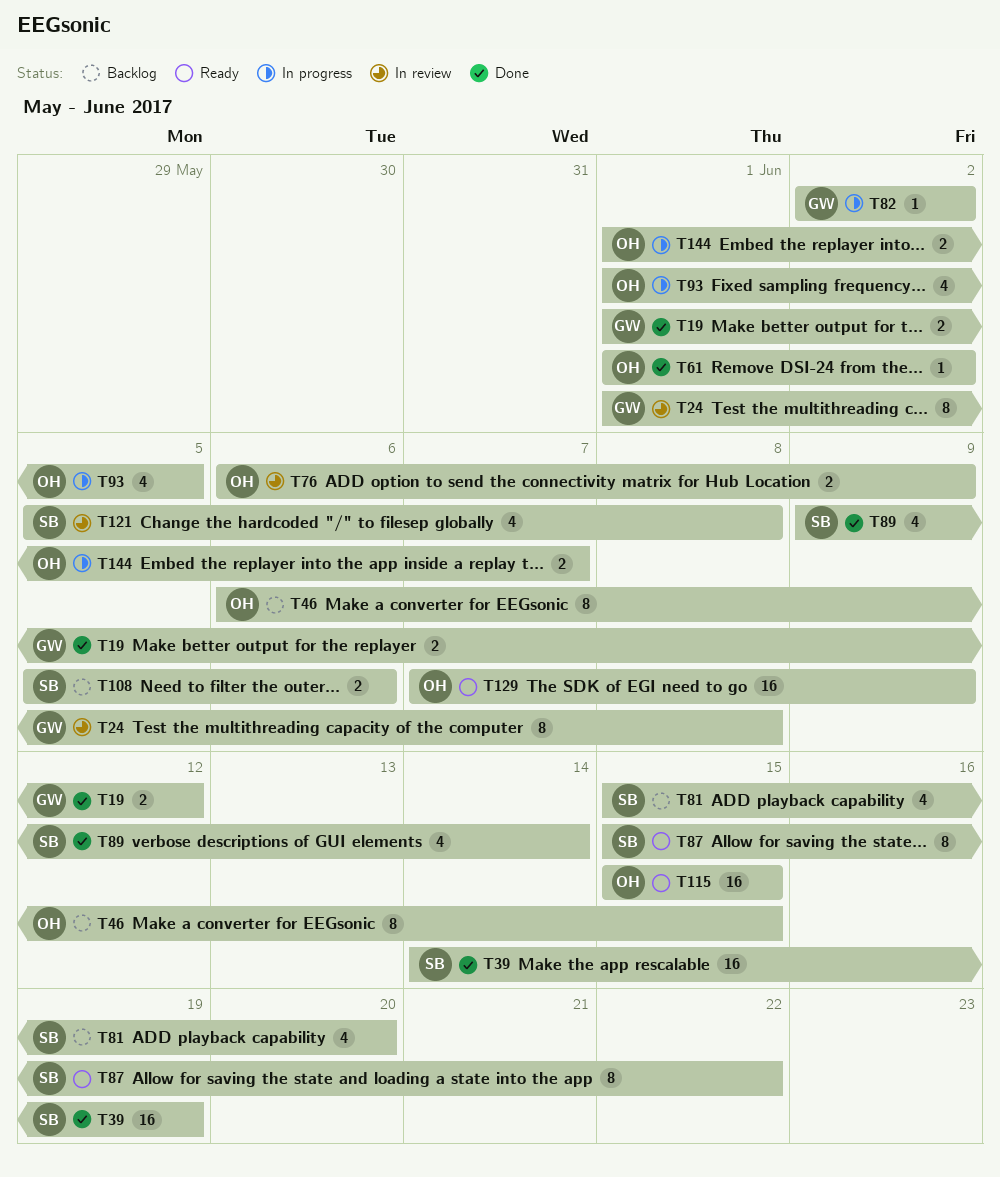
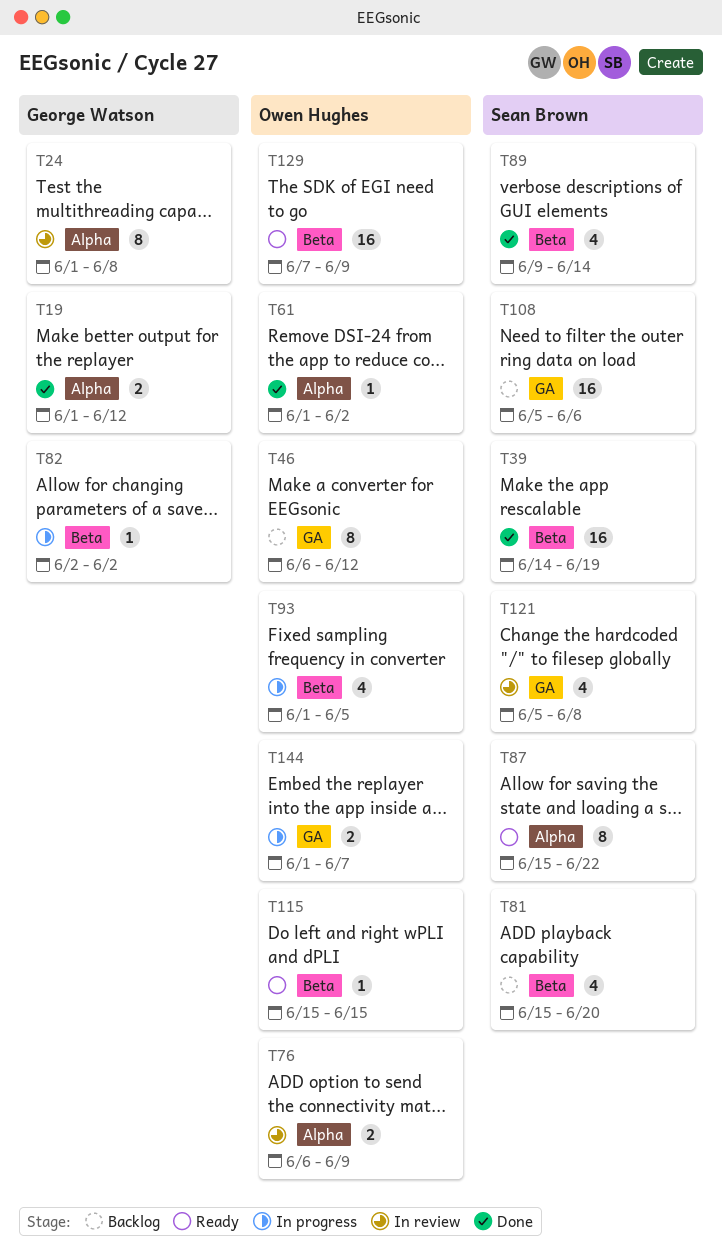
T46, due: Jun 15 -> Jun 12
T108, estimate: 2 -> 16
T115, estimate: 16 -> 1

